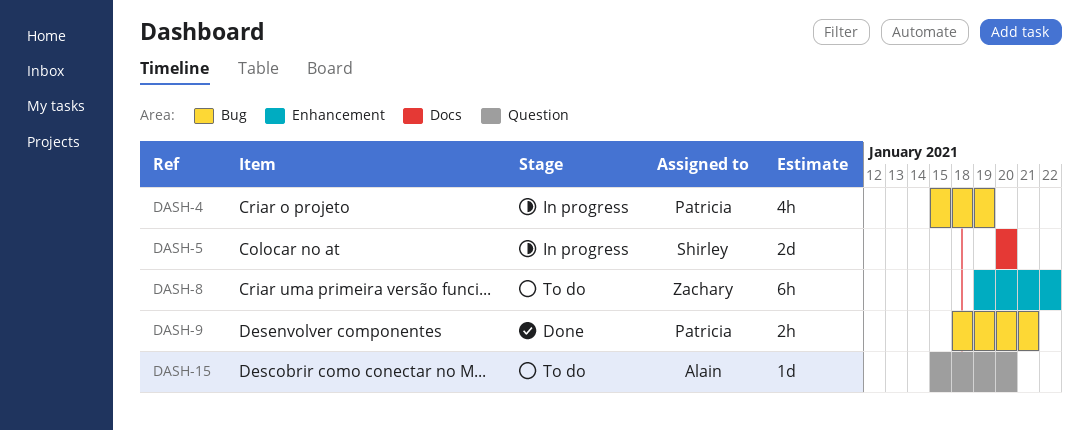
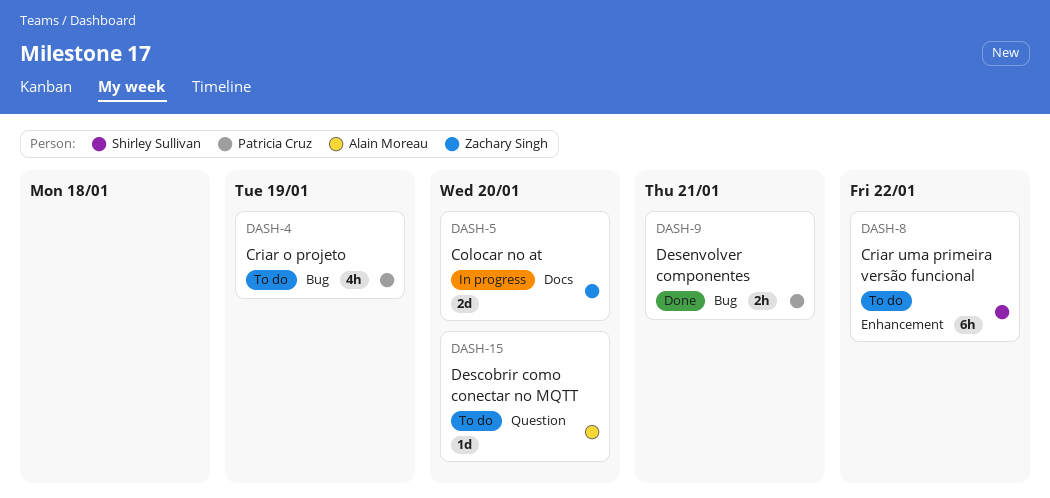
DASH-4, status: In progress -> To do
DASH-5, owner: Shirley Sullivan -> Zachary Singh
DASH-8, owner: Zachary Singh -> Shirley Sullivan

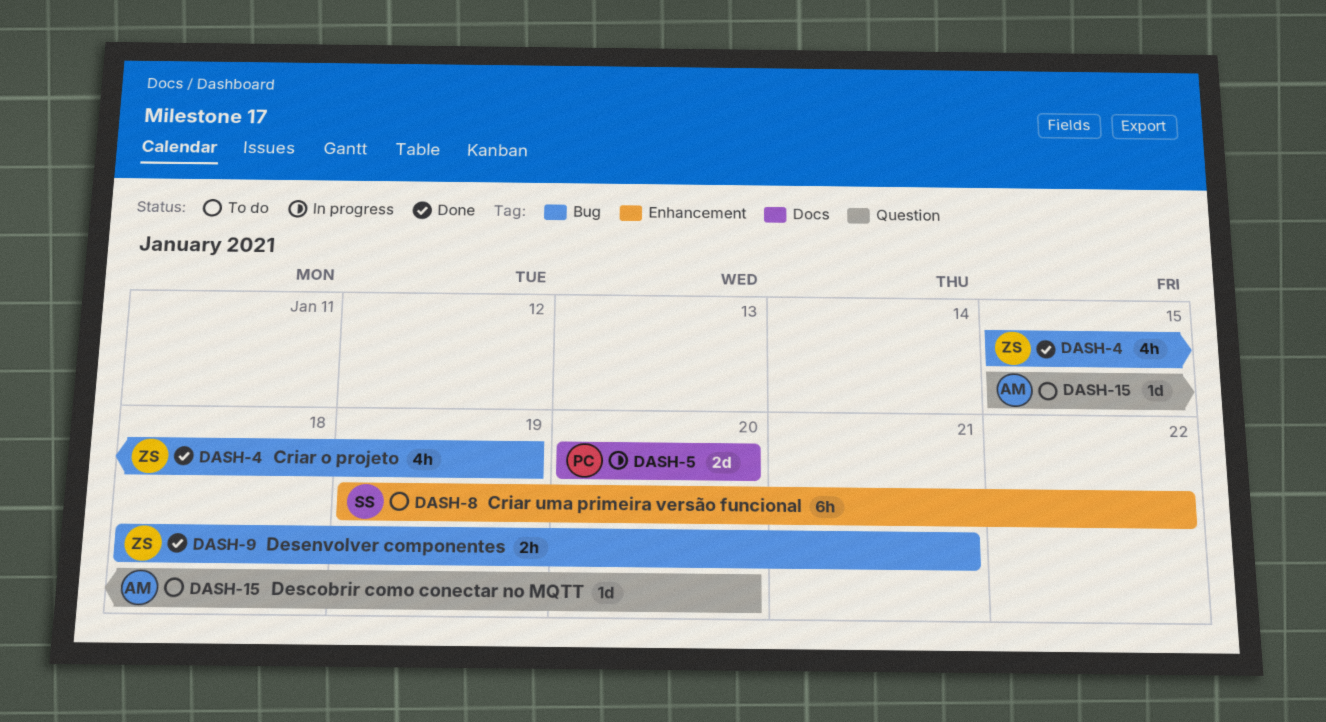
DASH-4, status: To do -> Done
DASH-4, owner: Patricia Cruz -> Zachary Singh
DASH-5, owner: Zachary Singh -> Patricia Cruz
DASH-9, owner: Patricia Cruz -> Zachary Singh

